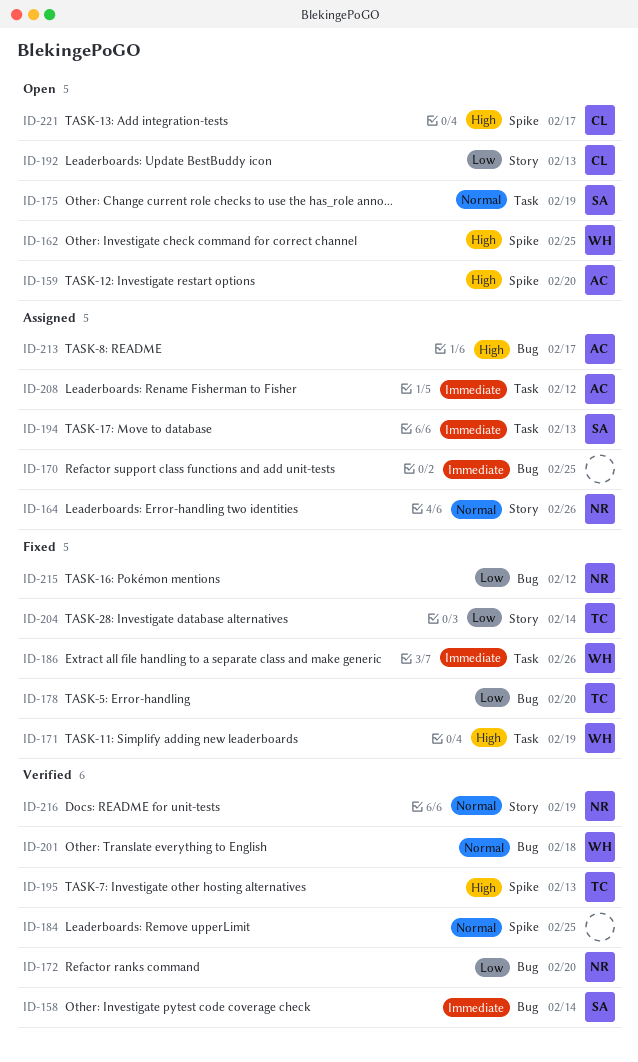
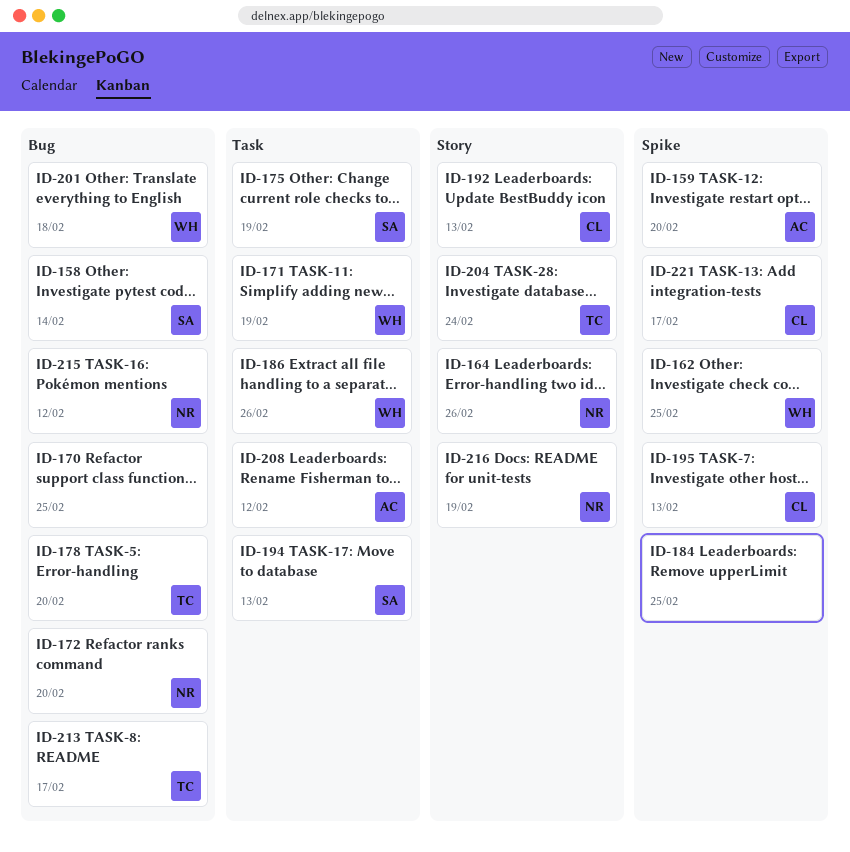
ID-195, owner: TC -> CL
ID-204, due: Feb 14 -> Feb 24
ID-213, owner: AC -> TC

